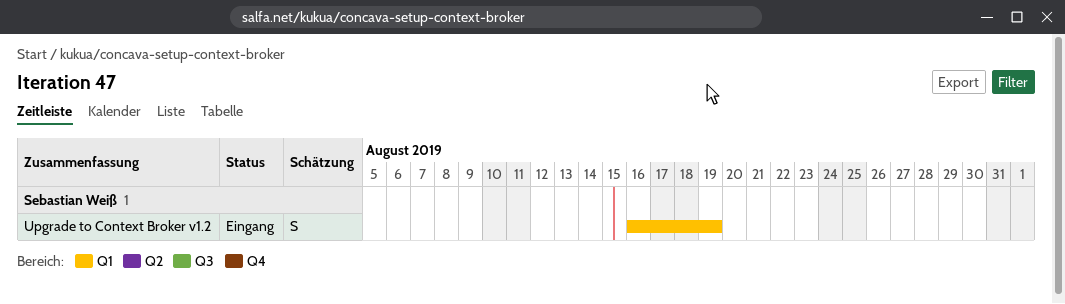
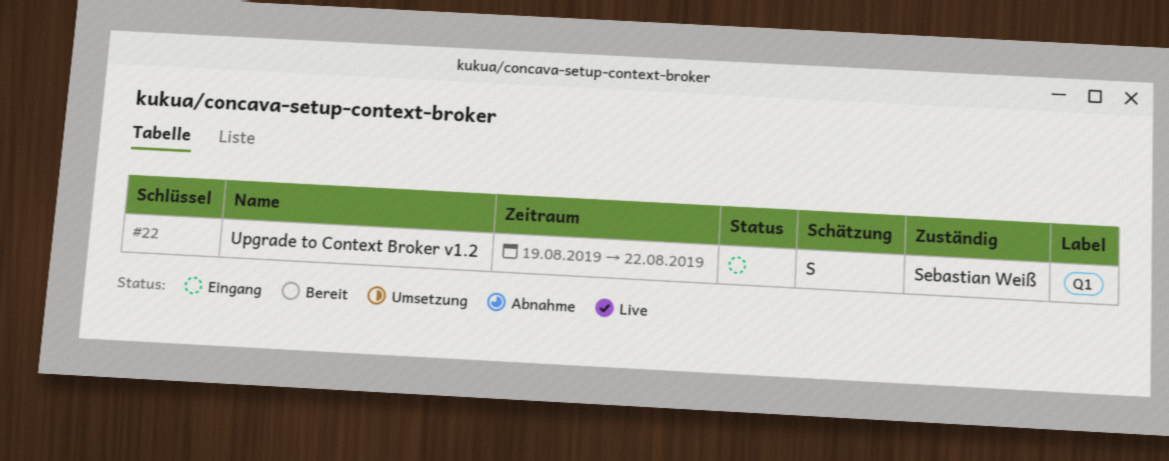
Upgrade to Context Broker v1.2, start: Aug 16 -> Aug 19
Upgrade to Context Broker v1.2, due: Aug 19 -> Aug 22

